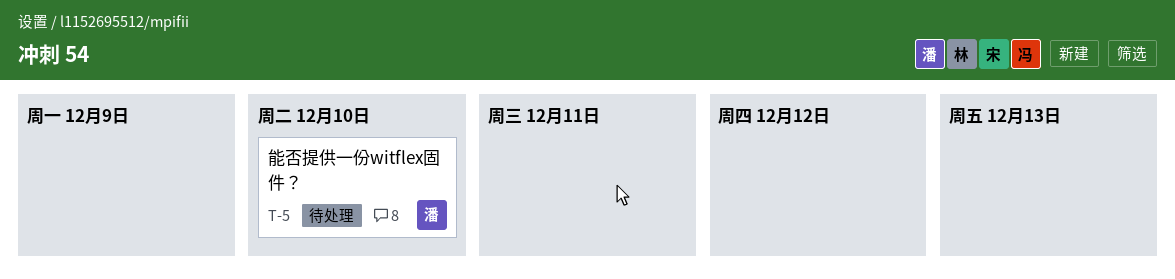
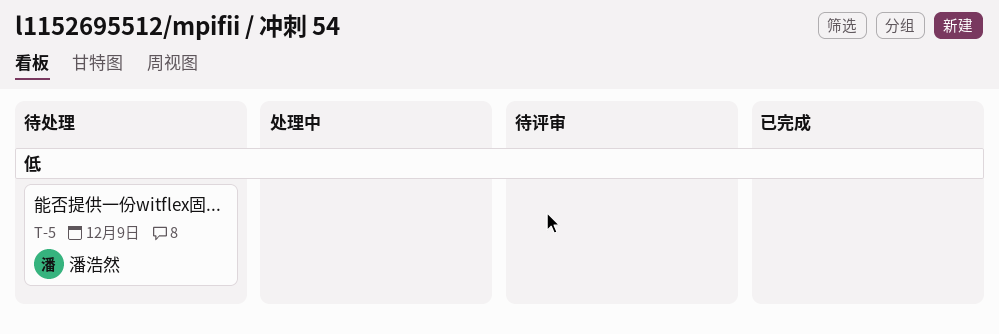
T-5, due: Dec 10 -> Dec 9

